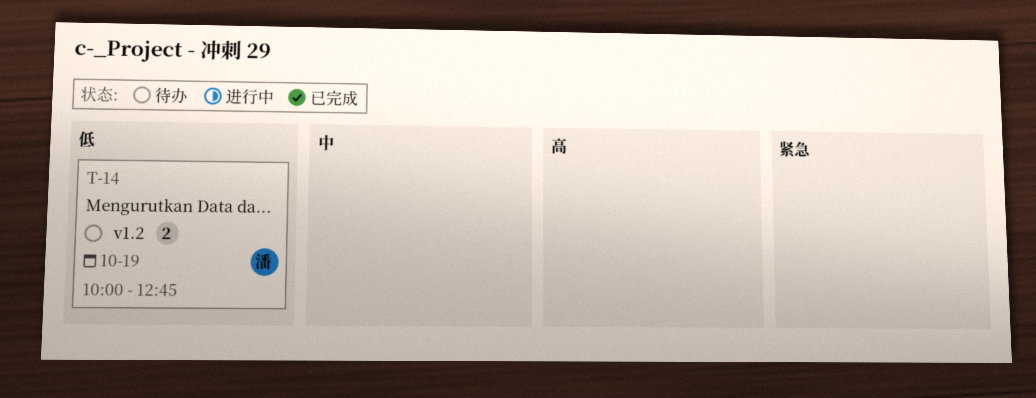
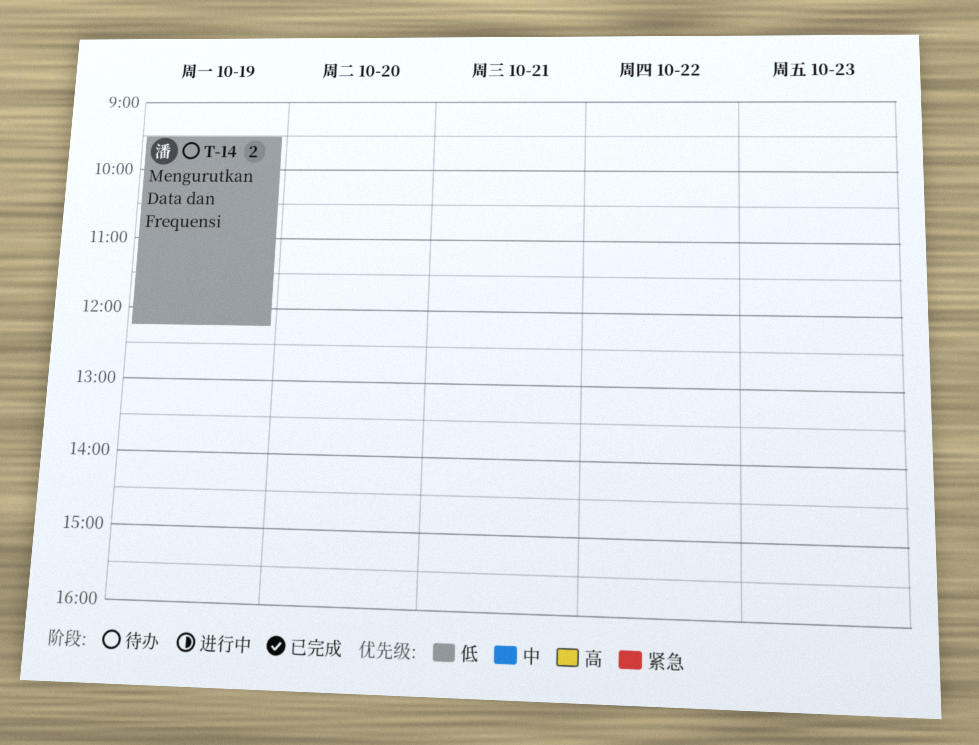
T-14, begins: 10:00 -> 09:30
T-14, ends: 12:45 -> 12:15

